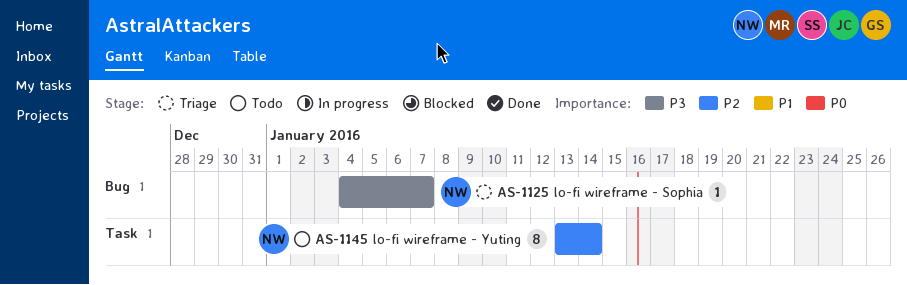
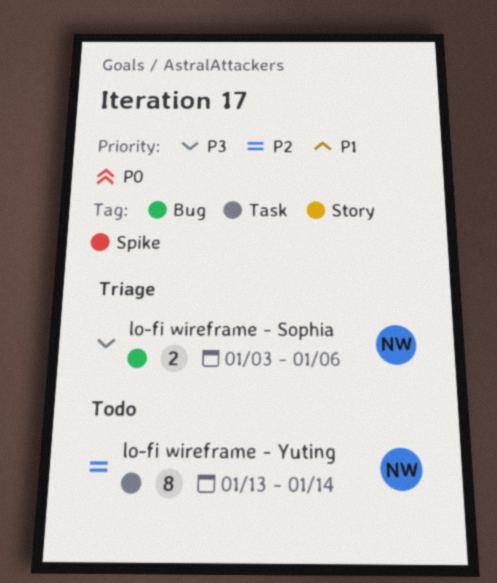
lo-fi wireframe - Sophia, estimate: 1 -> 2
lo-fi wireframe - Sophia, start: Jan 4 -> Jan 3
lo-fi wireframe - Sophia, due: Jan 7 -> Jan 6

